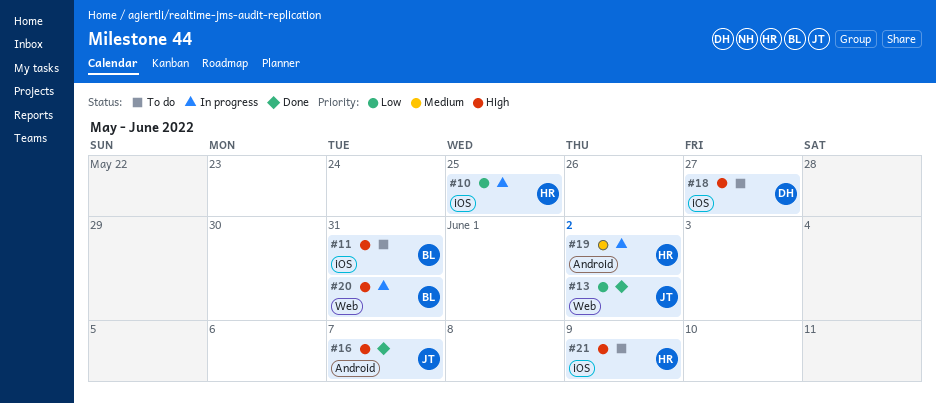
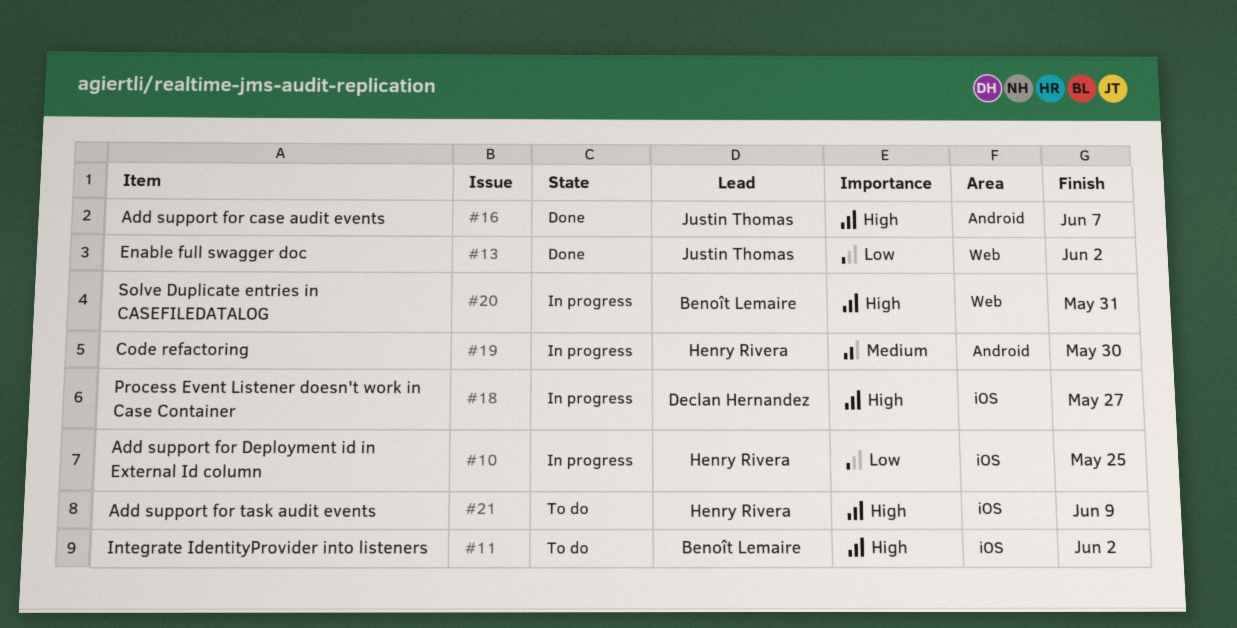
#11, due: May 31 -> Jun 2
#18, status: To do -> In progress
#19, due: Jun 2 -> May 30

